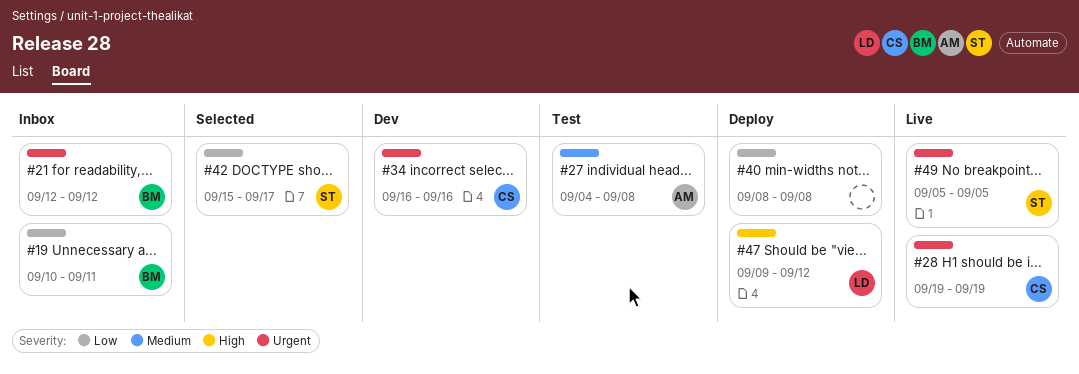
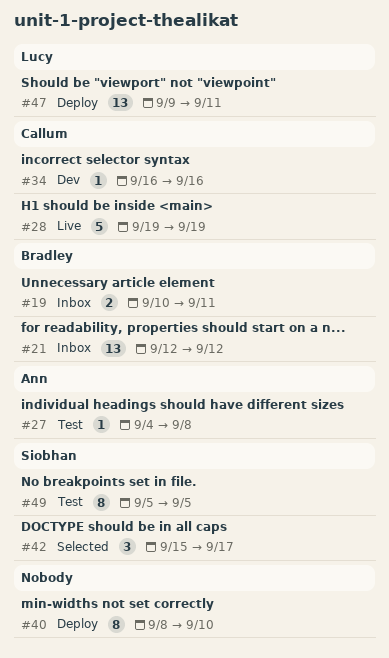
#40, due: Sep 8 -> Sep 10
#47, due: Sep 12 -> Sep 11
#49, status: Live -> Test

